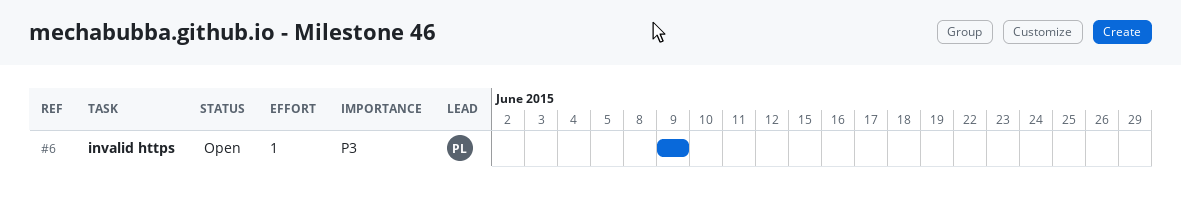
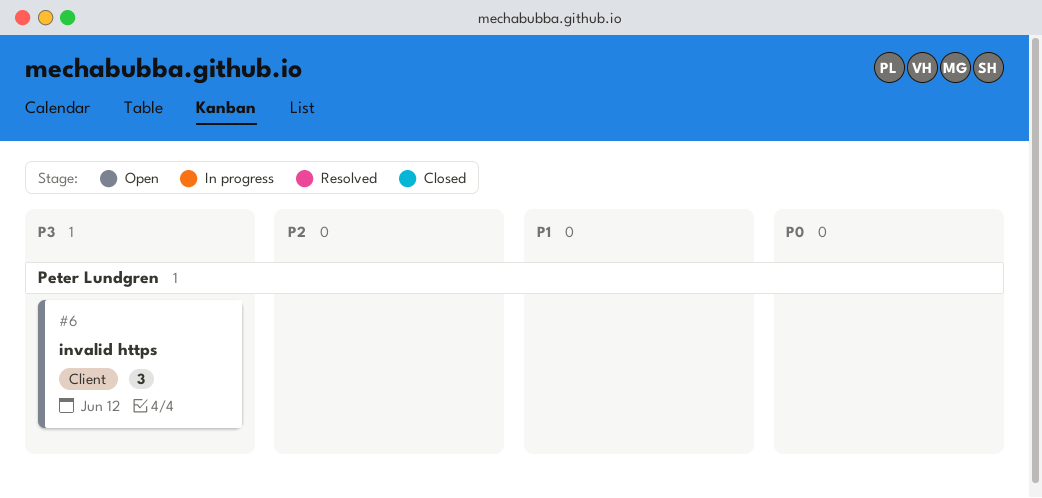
#6, estimate: 1 -> 3
#6, due: Jun 9 -> Jun 12

